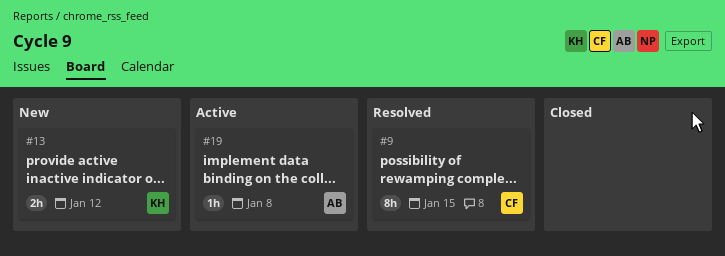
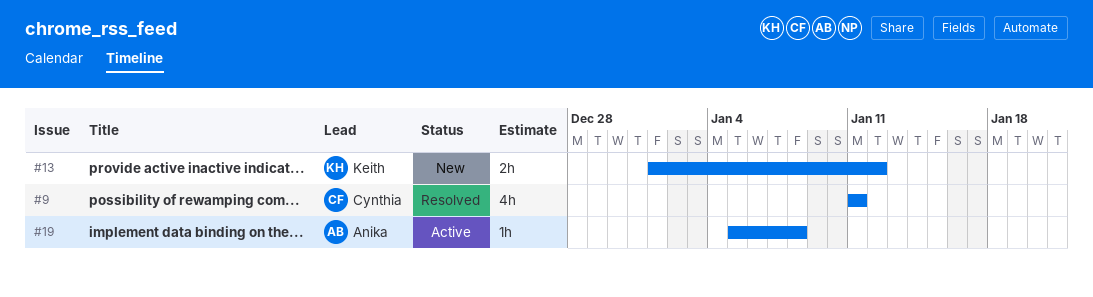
#9, estimate: 8h -> 4h
#9, due: Jan 15 -> Jan 11

